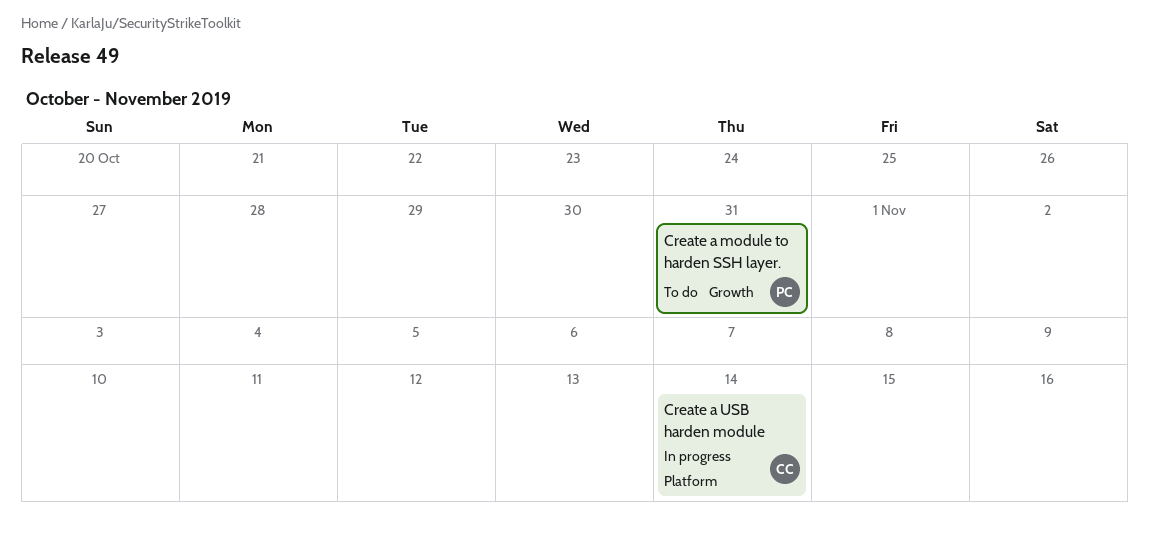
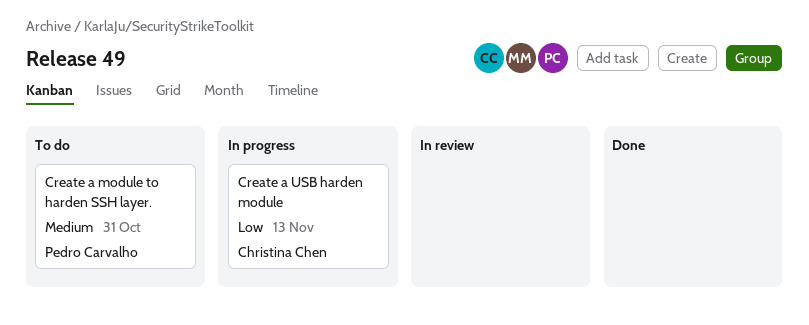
Create a USB harden module, due: Nov 14 -> Nov 13

